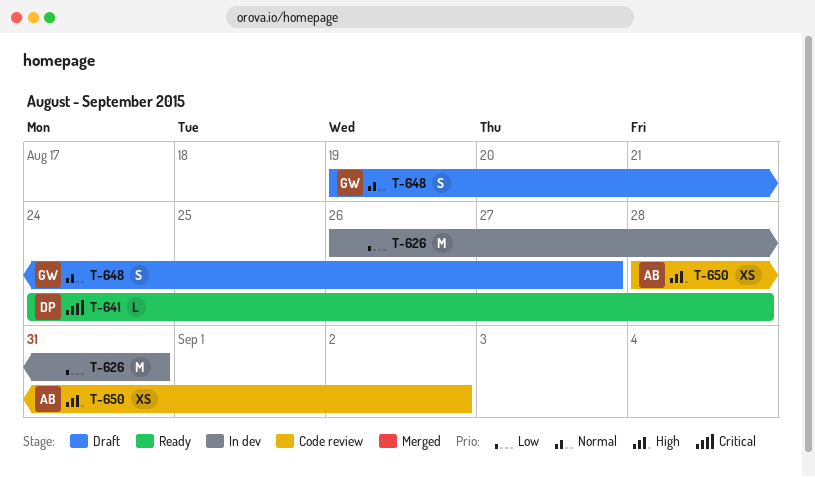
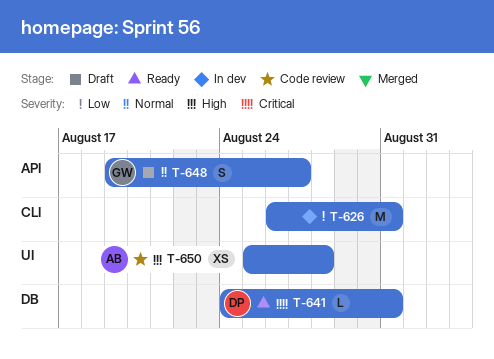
T-641, due: Aug 28 -> Aug 31
T-650, start: Aug 28 -> Aug 25
T-650, due: Sep 2 -> Aug 28

